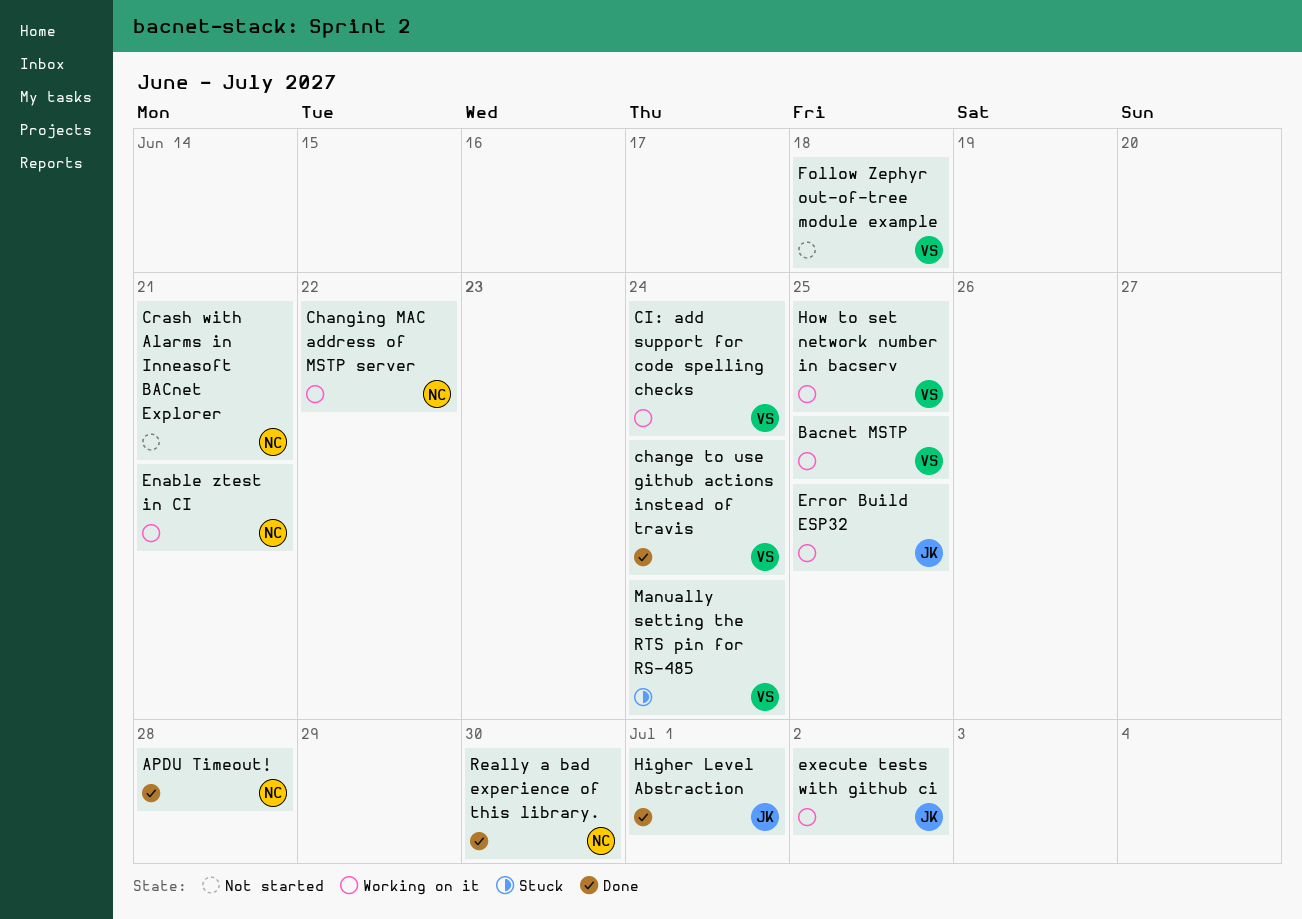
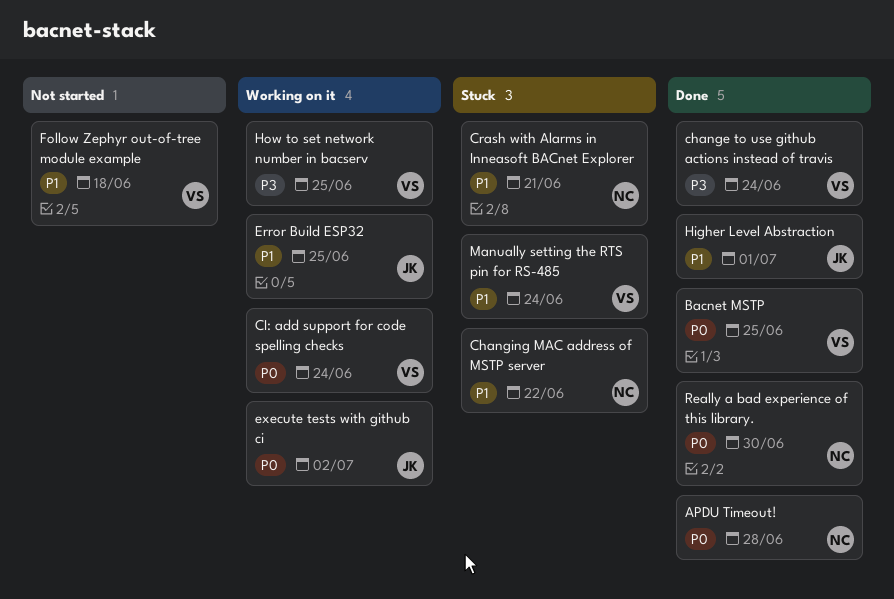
Bacnet MSTP, status: Working on it -> Done
Changing MAC address of MSTP server, status: Working on it -> Stuck
Crash with Alarms in Inneasoft BACnet Explorer, status: Not started -> Stuck
Enable ztest in CI: present -> none

